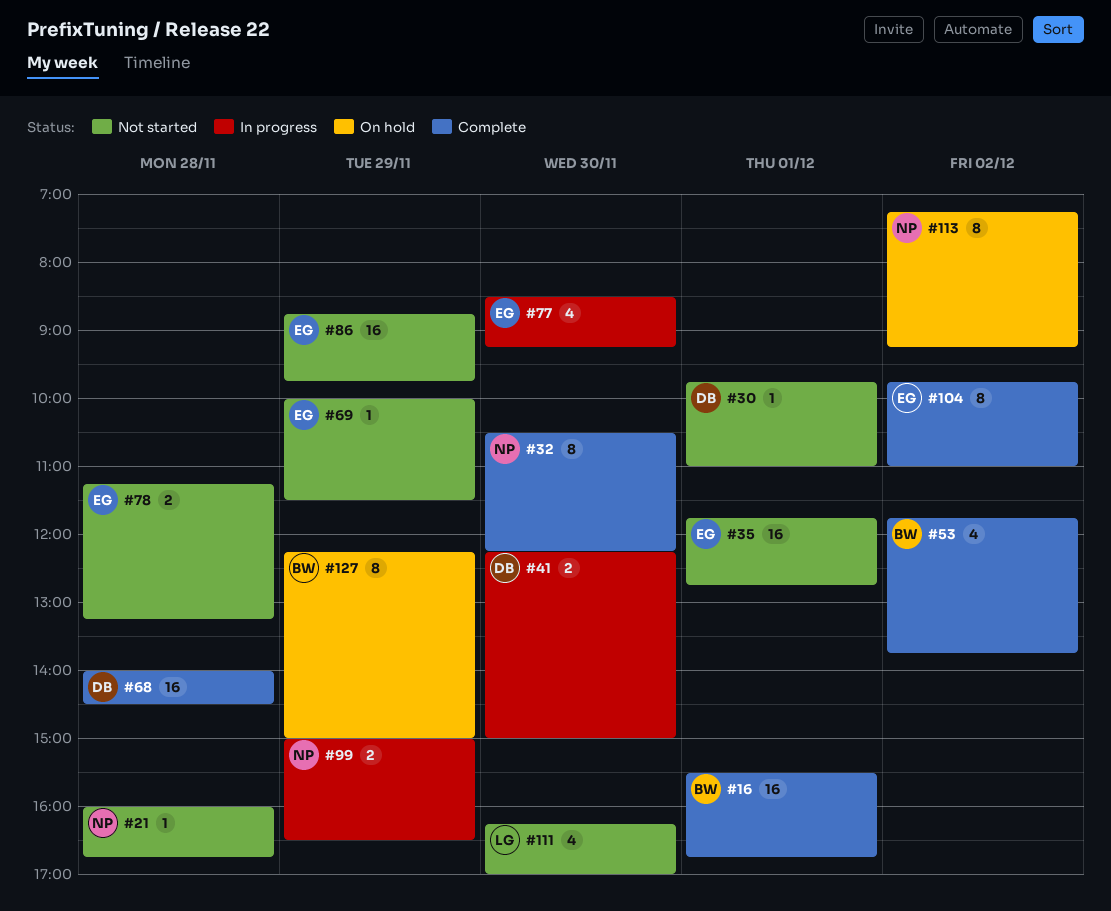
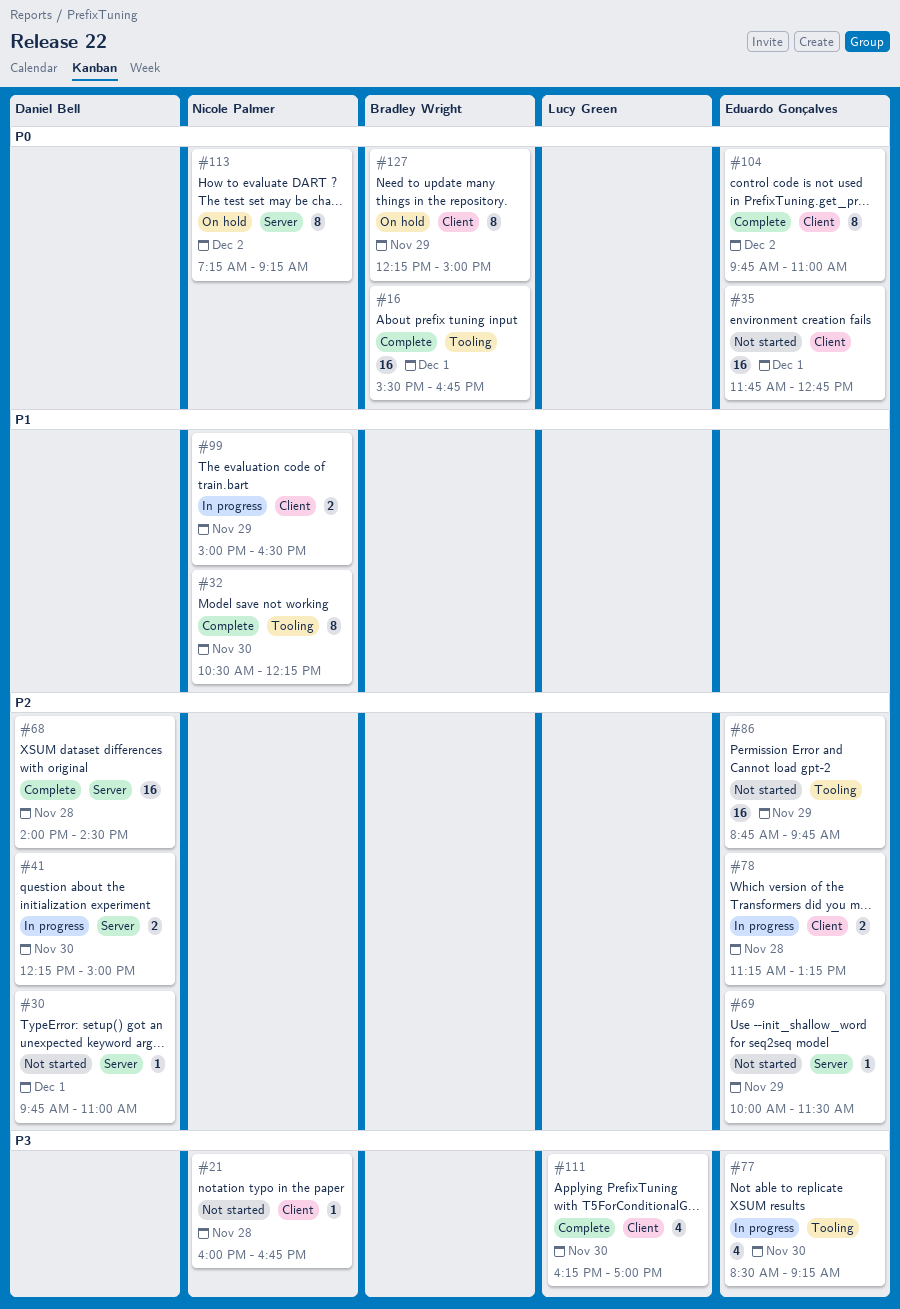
#53: present -> none
#78, status: Not started -> In progress
#111, status: Not started -> Complete

